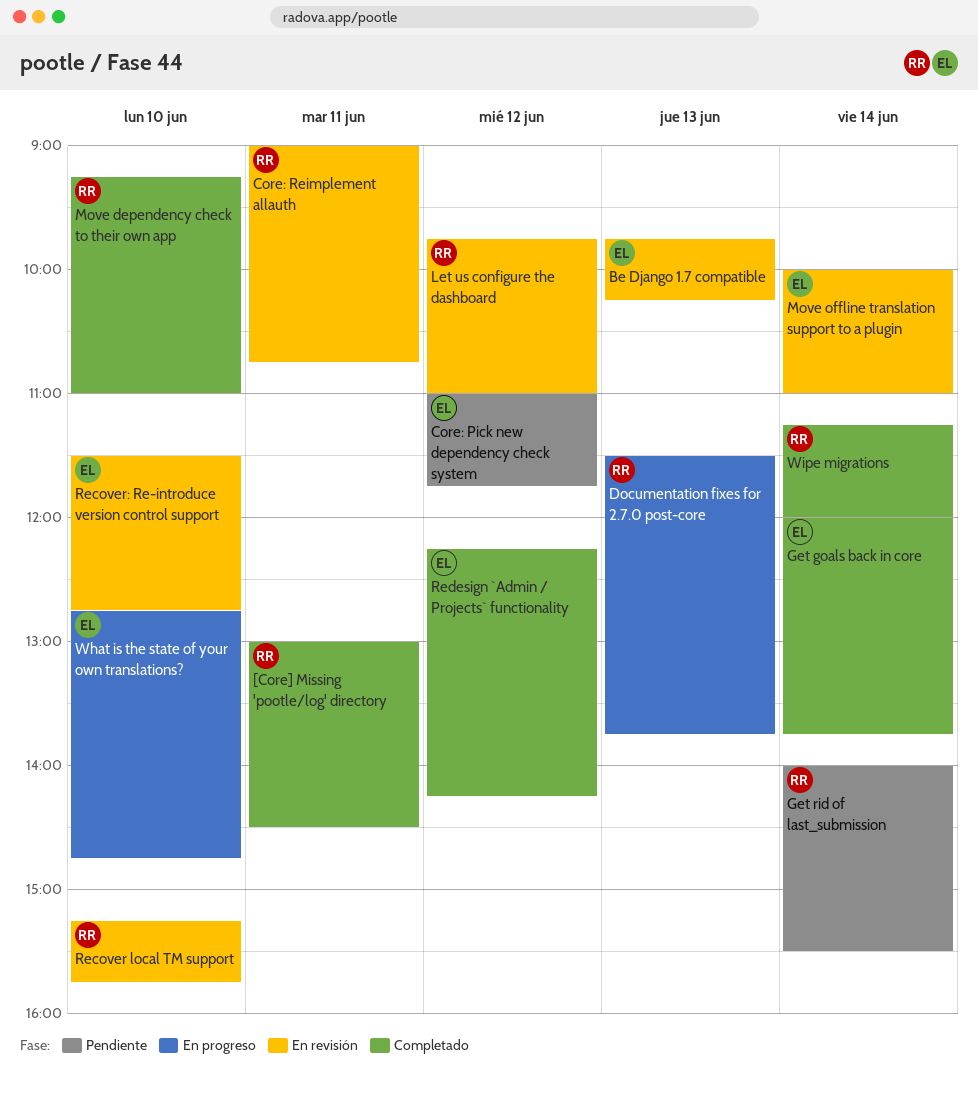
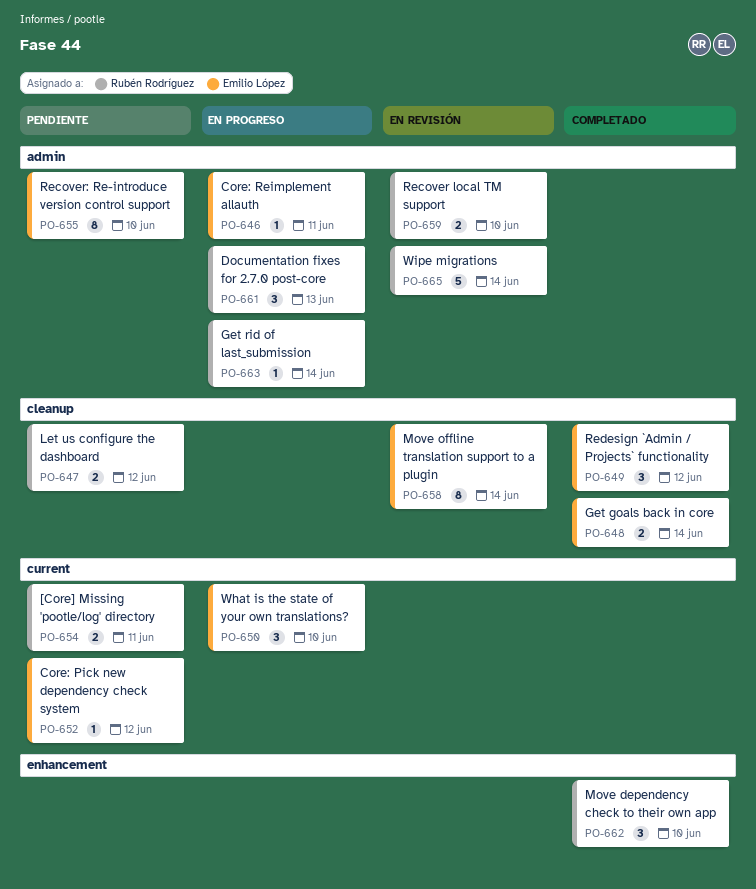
[Core] Missing 'pootle/log' directory, status: Completado -> Pendiente
Be Django 1.7 compatible: present -> none
Core: Reimplement allauth, status: En revisión -> En progreso
Core: Reimplement allauth, owner: Rubén Rodríguez -> Emilio López
Get rid of last_submission, status: Pendiente -> En progreso
Let us configure the dashboard, status: En revisión -> Pendiente
Recover: Re-introduce version control support, status: En revisión -> Pendiente
Wipe migrations, status: Completado -> En revisión

